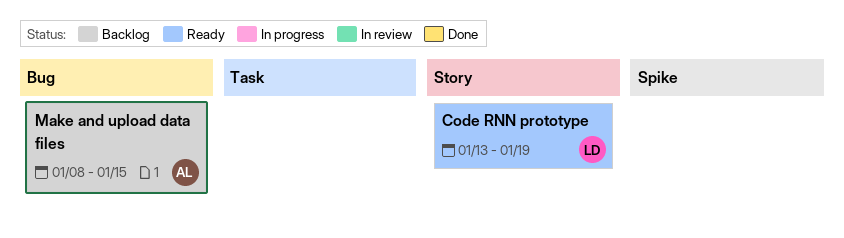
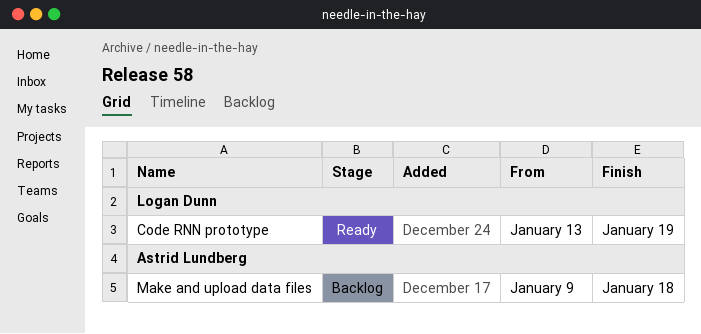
Make and upload data files, start: Jan 8 -> Jan 9
Make and upload data files, due: Jan 15 -> Jan 18

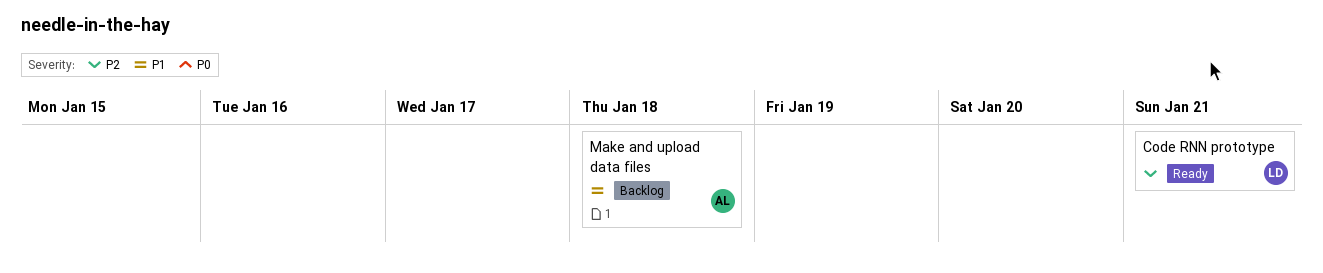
Code RNN prototype, due: Jan 19 -> Jan 21

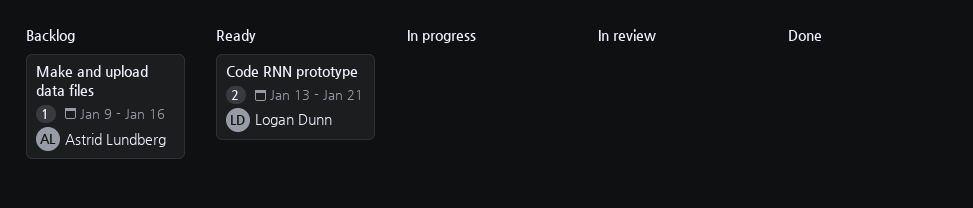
Make and upload data files, due: Jan 18 -> Jan 16

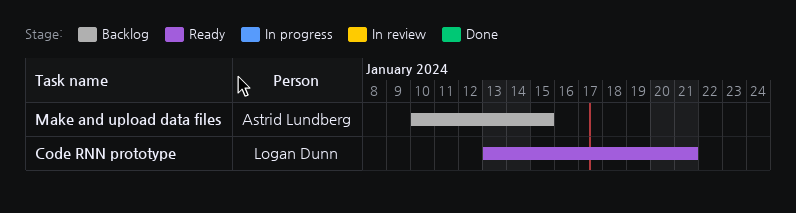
Make and upload data files, start: Jan 9 -> Jan 10
Make and upload data files, due: Jan 16 -> Jan 15

